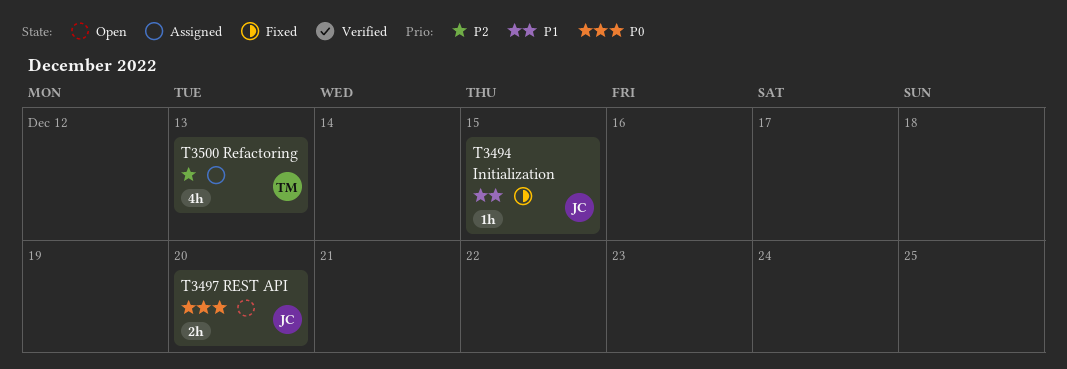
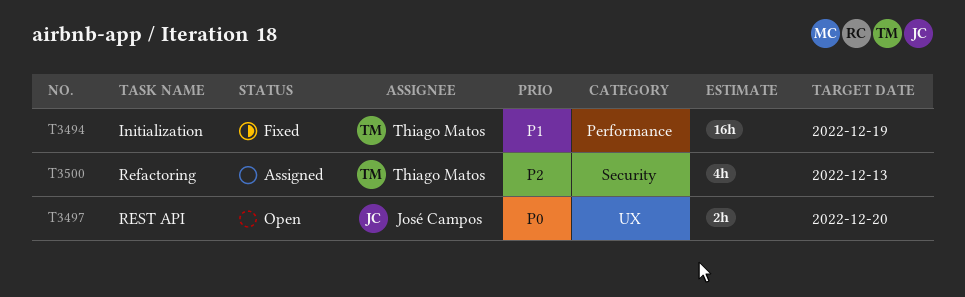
T3494, owner: José Campos -> Thiago Matos
T3494, estimate: 1h -> 16h
T3494, due: Dec 15 -> Dec 19

